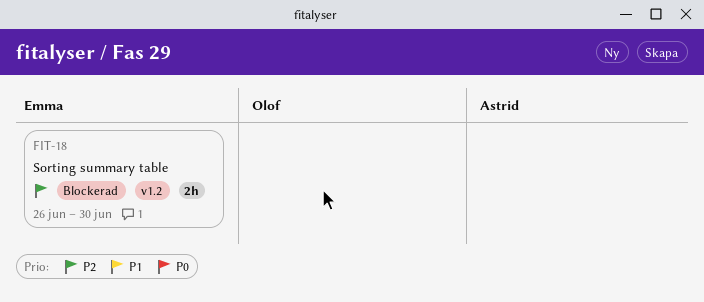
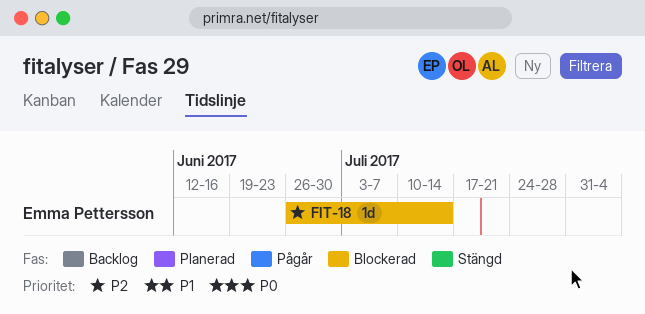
FIT-18, estimate: 2h -> 1d
FIT-18, due: Jun 30 -> Jul 14

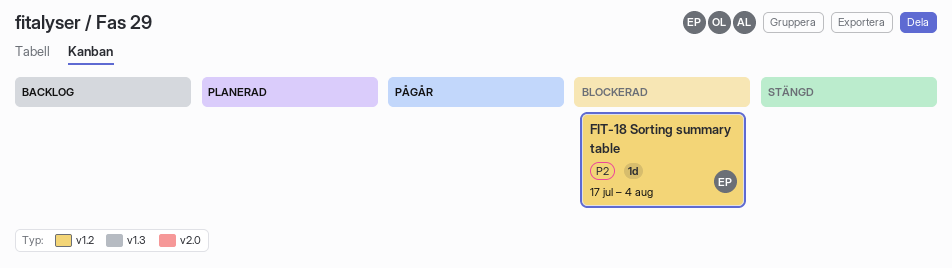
FIT-18, start: Jun 26 -> Jul 17
FIT-18, due: Jul 14 -> Aug 4

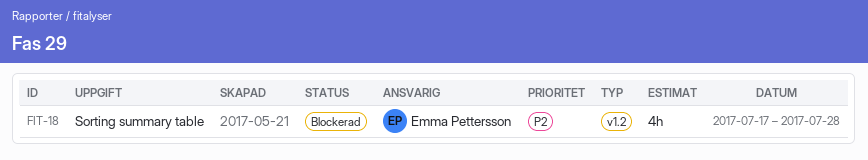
FIT-18, estimate: 1d -> 4h
FIT-18, due: Aug 4 -> Jul 28

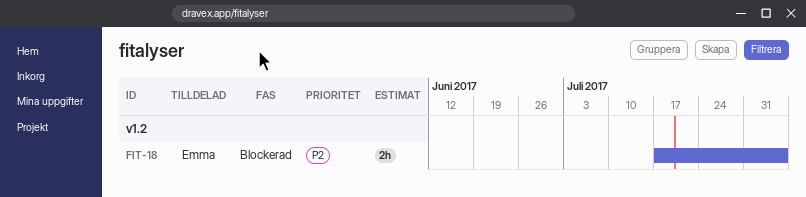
FIT-18, estimate: 4h -> 2h
FIT-18, due: Jul 28 -> Aug 4

